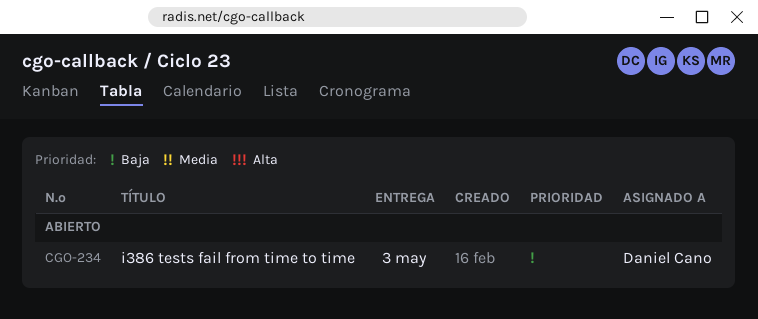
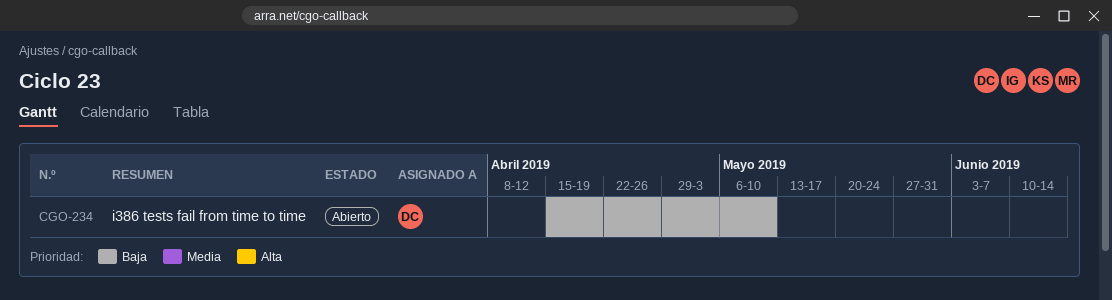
CGO-234, due: May 3 -> May 10

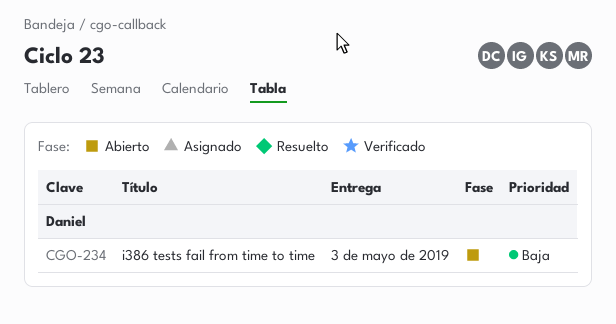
CGO-234, due: May 10 -> May 3

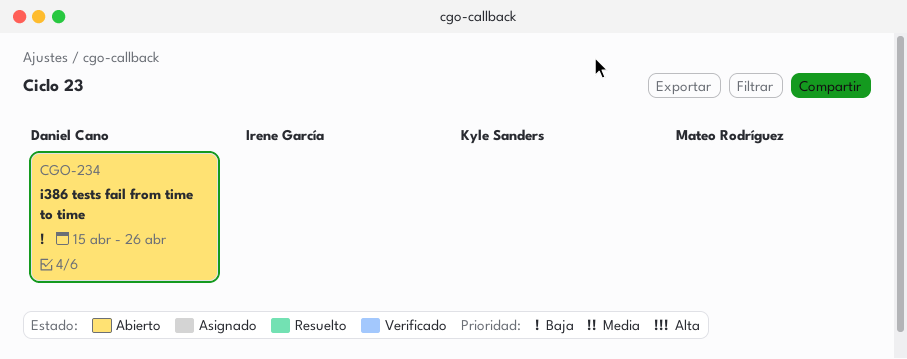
CGO-234, due: May 3 -> Apr 26

